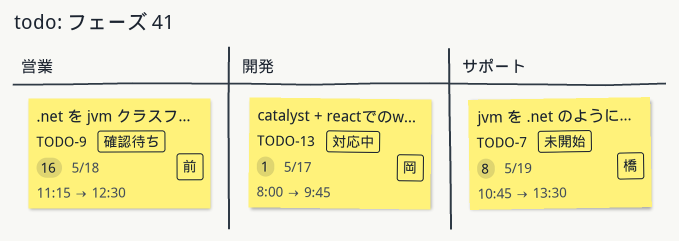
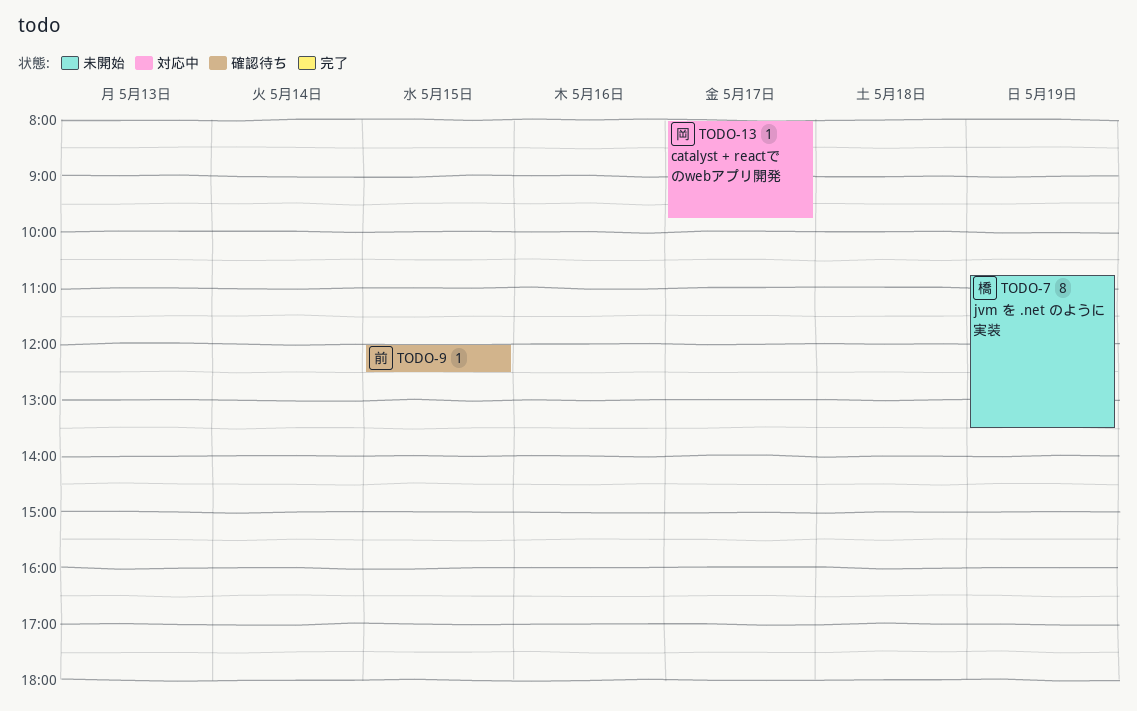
TODO-9, estimate: 16 -> 1
TODO-9, day: May 18 -> May 15
TODO-9, begins: 11:15 -> 12:00

